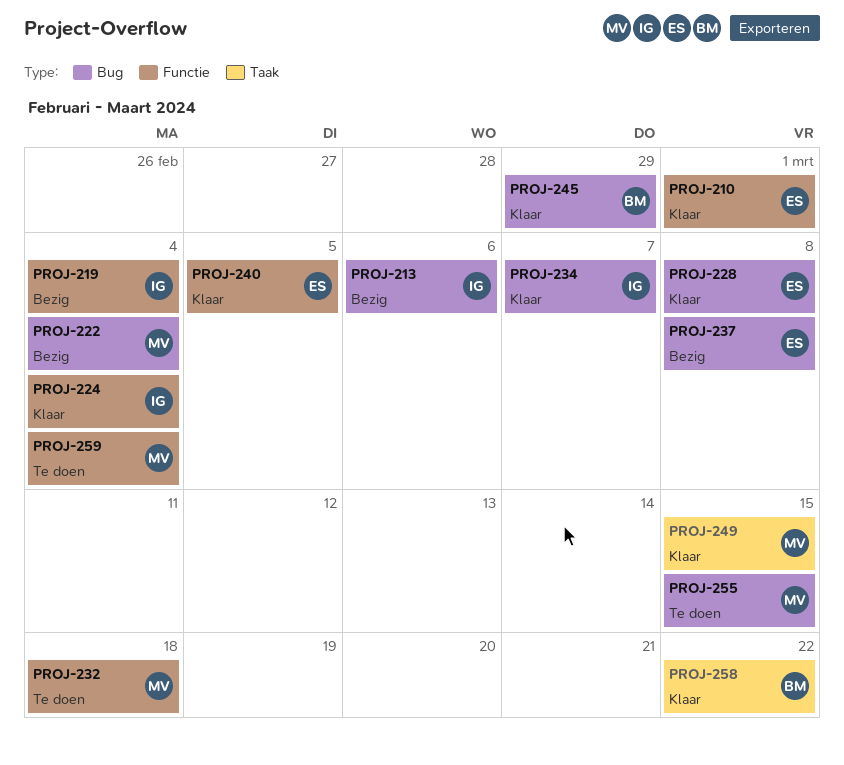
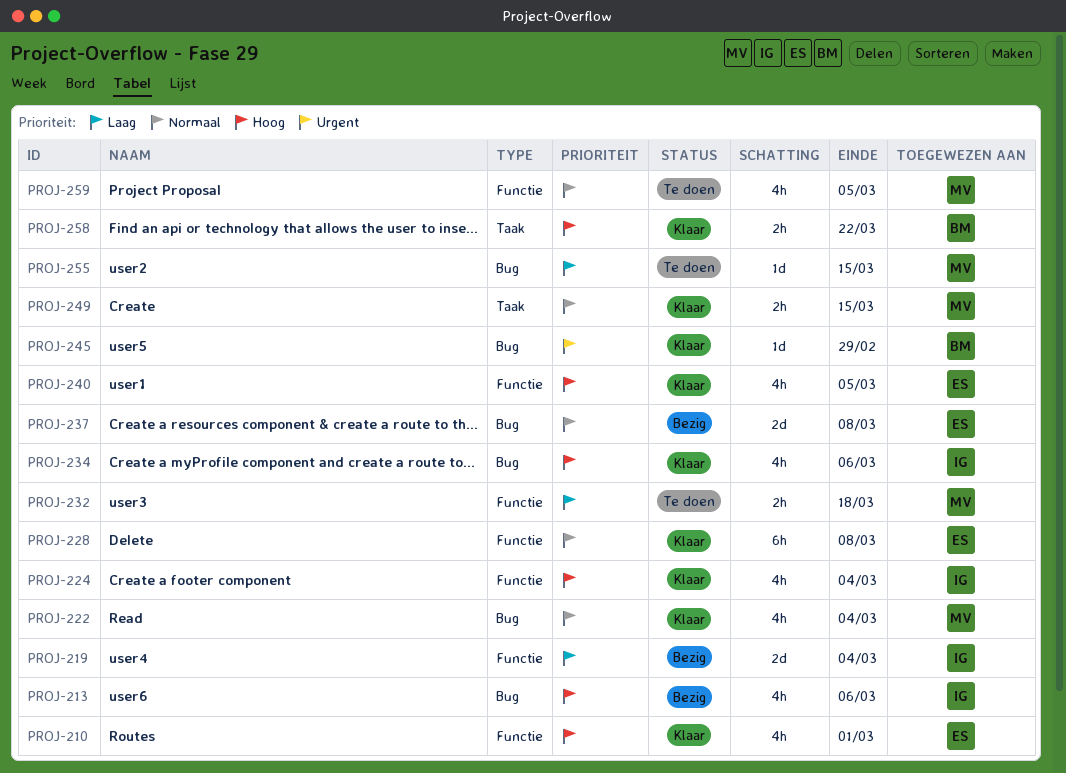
PROJ-222, status: Bezig -> Klaar
PROJ-228, label: Bug -> Functie
PROJ-234, due: Mar 7 -> Mar 6
PROJ-259, due: Mar 4 -> Mar 5

